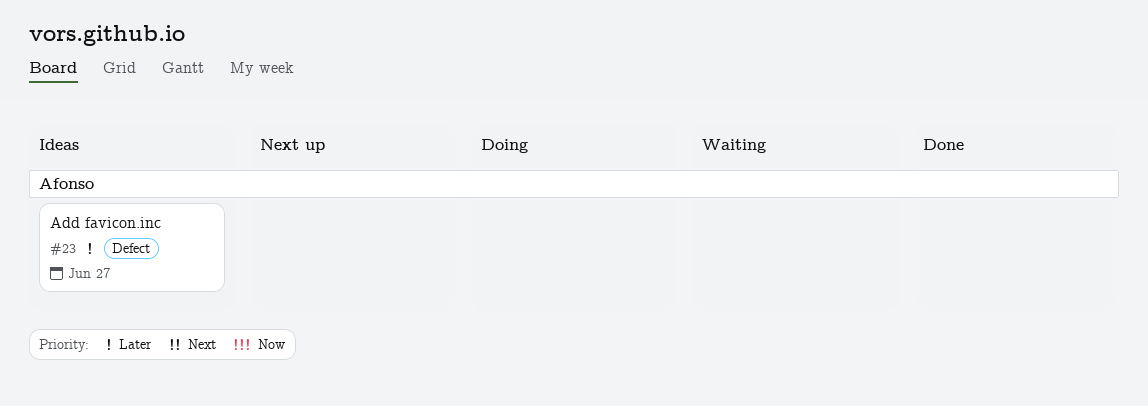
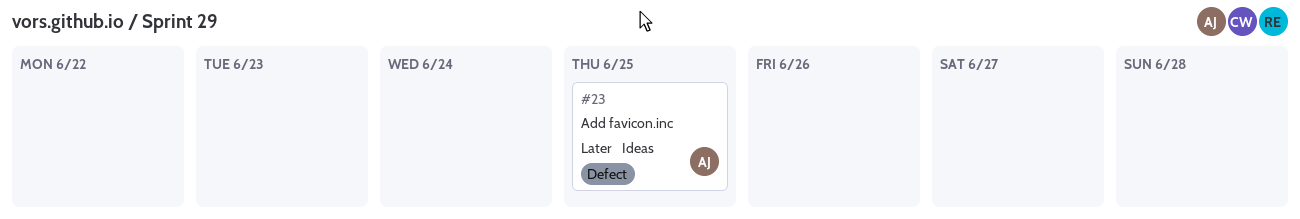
#23, due: Jun 27 -> Jun 25

